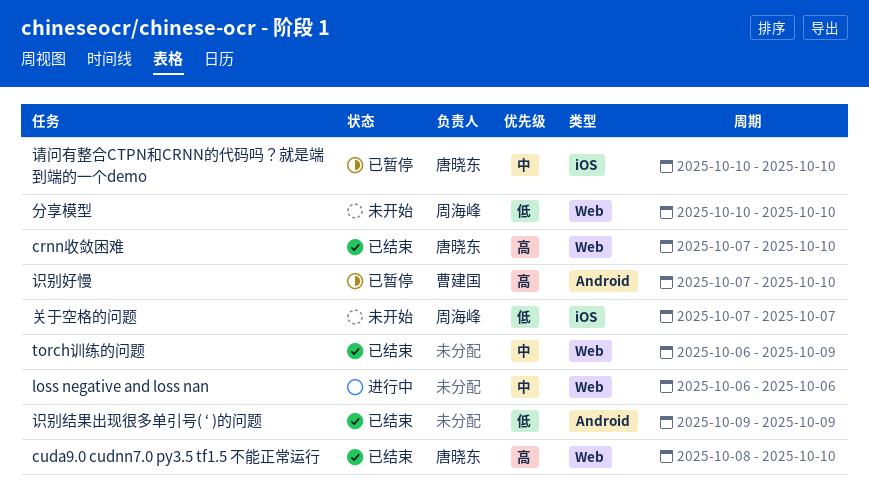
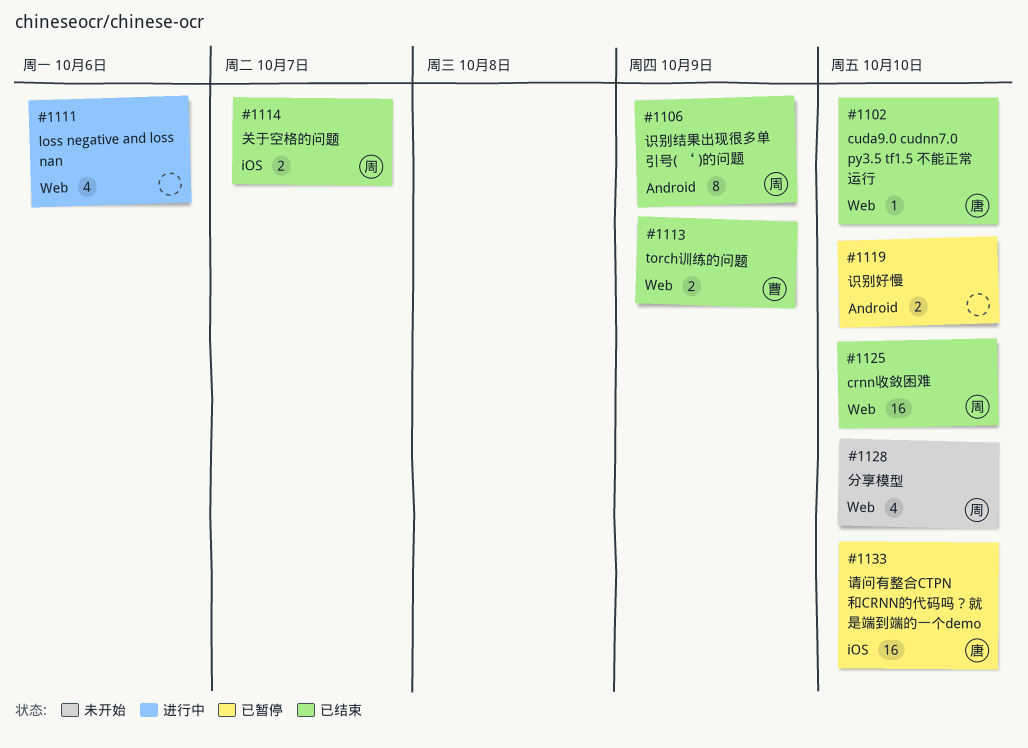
crnn收敛困难, owner: 唐晓东 -> 周海峰
torch训练的问题, owner: none -> 曹建国
关于空格的问题, status: 未开始 -> 已结束
识别好慢, owner: 曹建国 -> none
识别结果出现很多单引号( ‘ )的问题, owner: none -> 周海峰

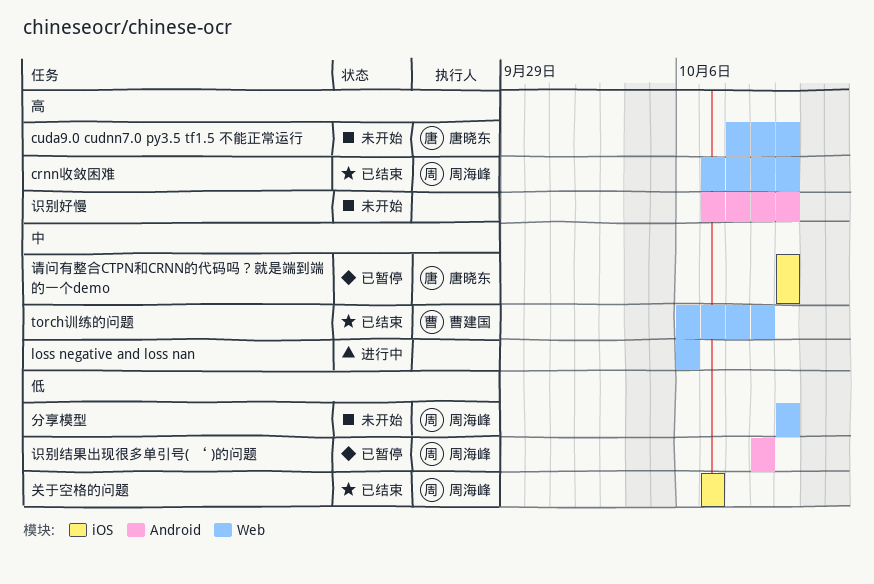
cuda9.0 cudnn7.0 py3.5 tf1.5 不能正常运行, status: 已结束 -> 未开始
识别好慢, status: 已暂停 -> 未开始
识别结果出现很多单引号( ‘ )的问题, status: 已结束 -> 已暂停

